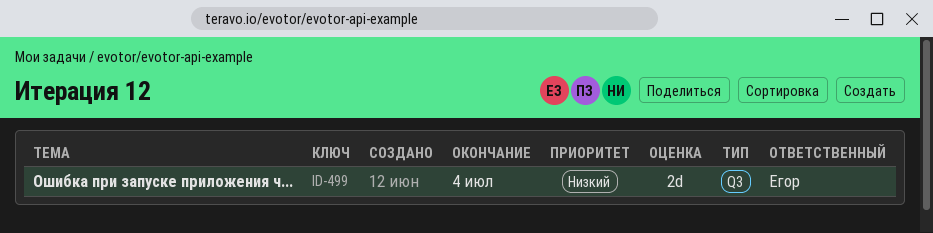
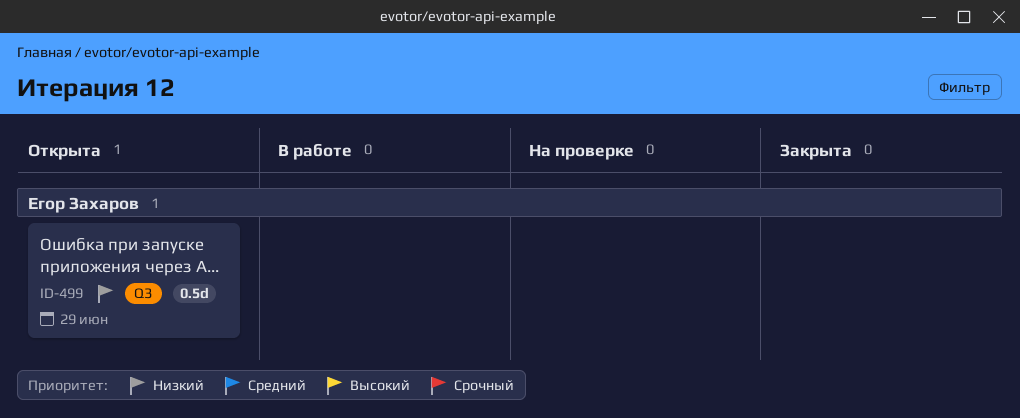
ID-499, estimate: 2d -> 0.5d
ID-499, due: Jul 4 -> Jun 29

